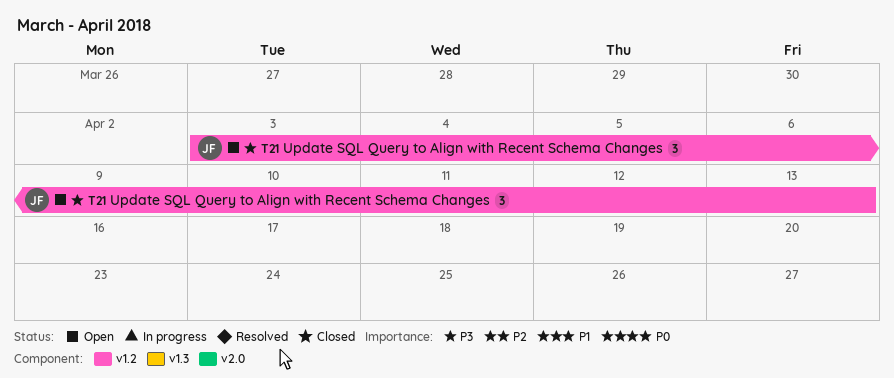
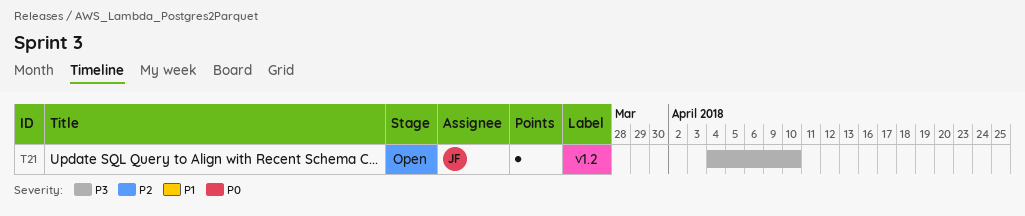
T21, estimate: 3 -> 1
T21, start: Apr 3 -> Apr 4
T21, due: Apr 13 -> Apr 10

